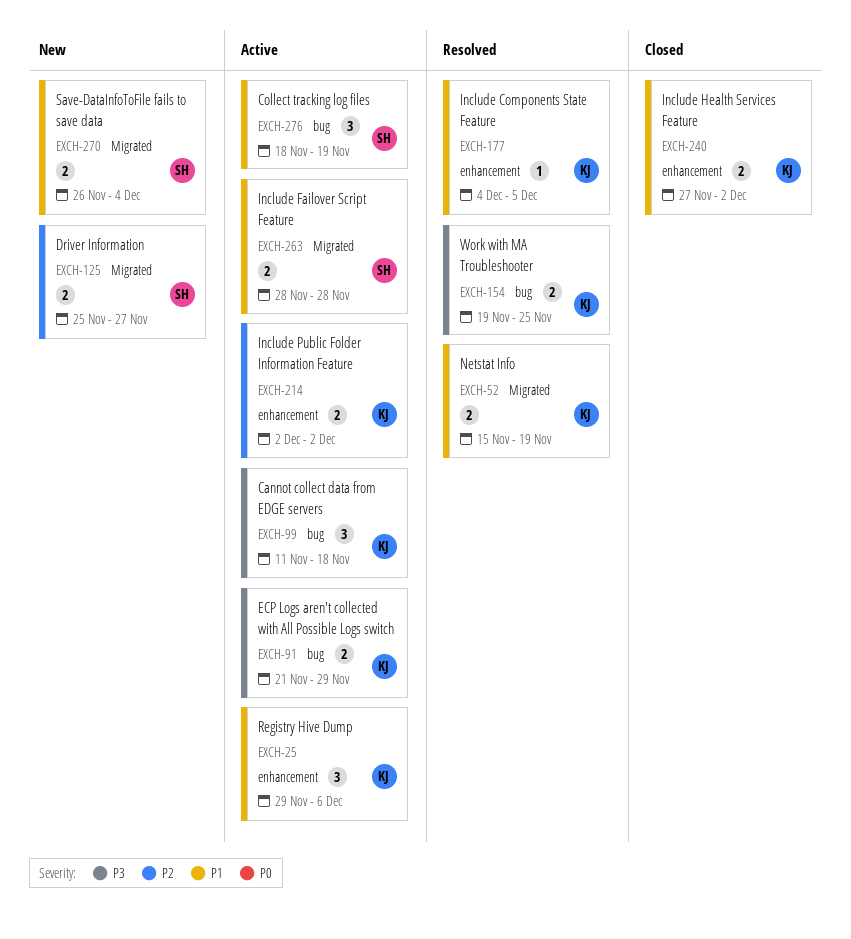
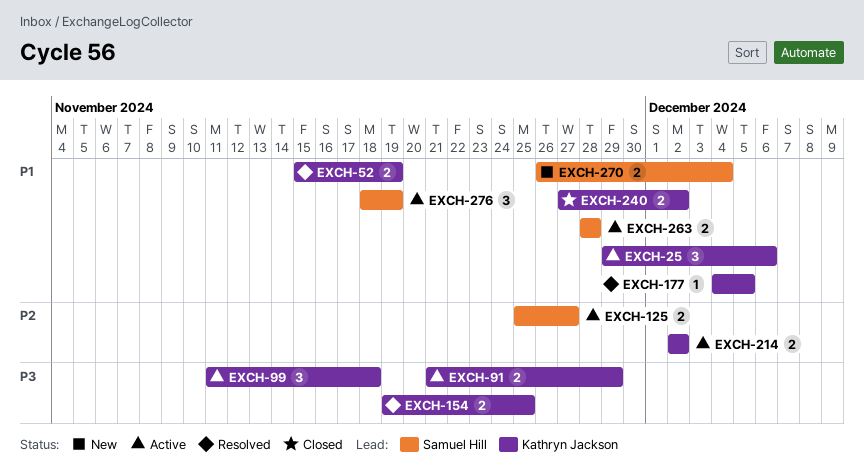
EXCH-125, status: New -> Active

